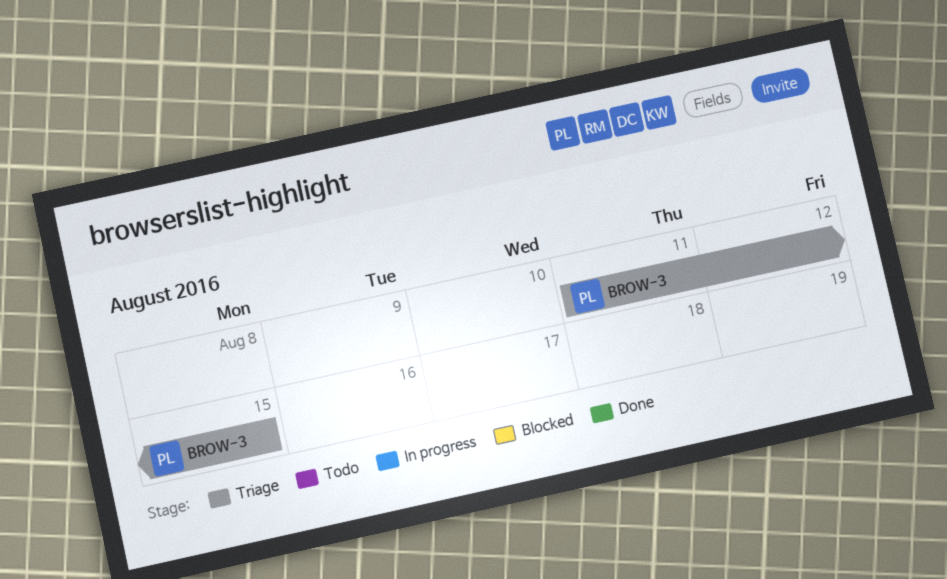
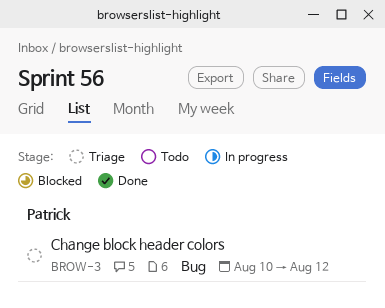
BROW-3, start: Aug 11 -> Aug 10
BROW-3, due: Aug 15 -> Aug 12

